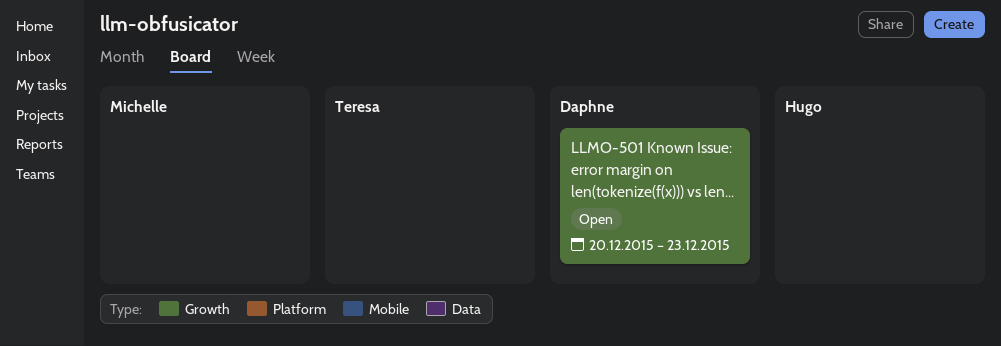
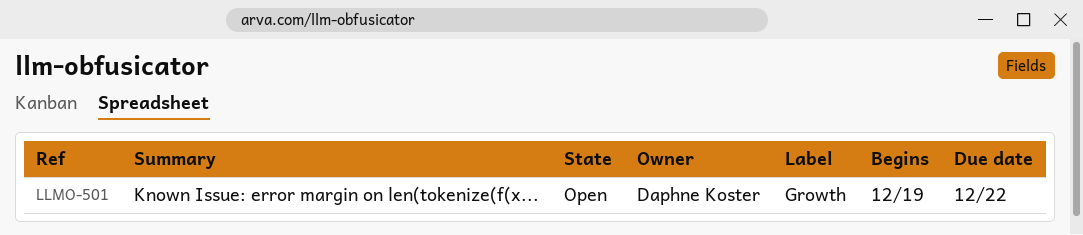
LLMO-501, start: Dec 20 -> Dec 19
LLMO-501, due: Dec 23 -> Dec 22

